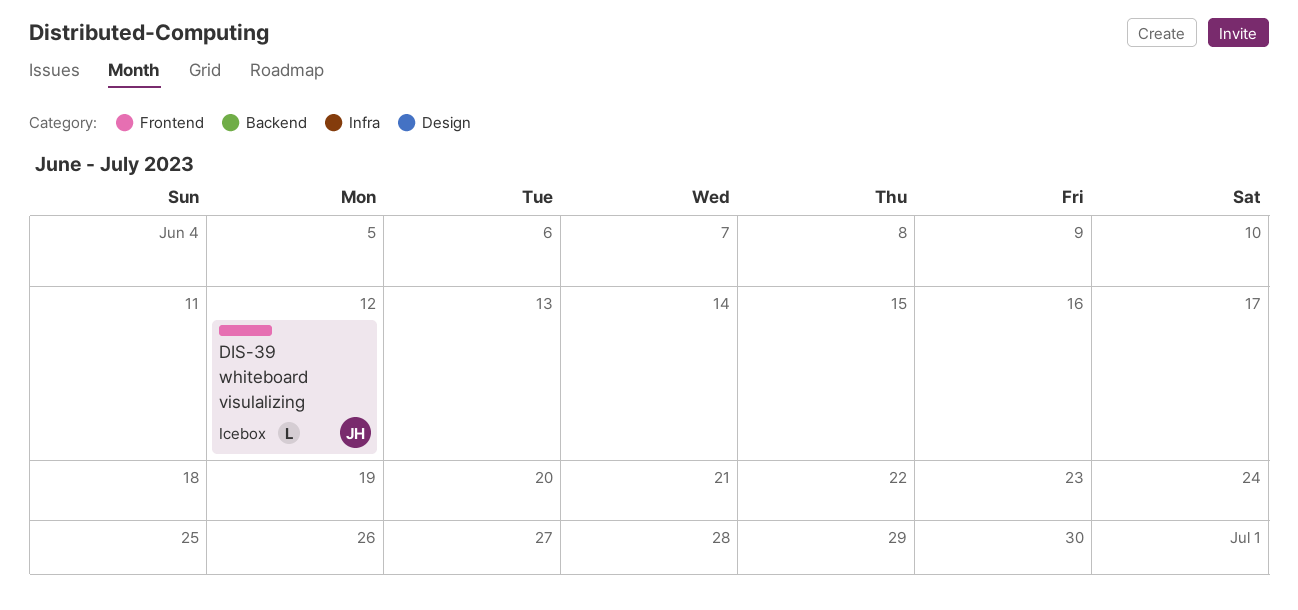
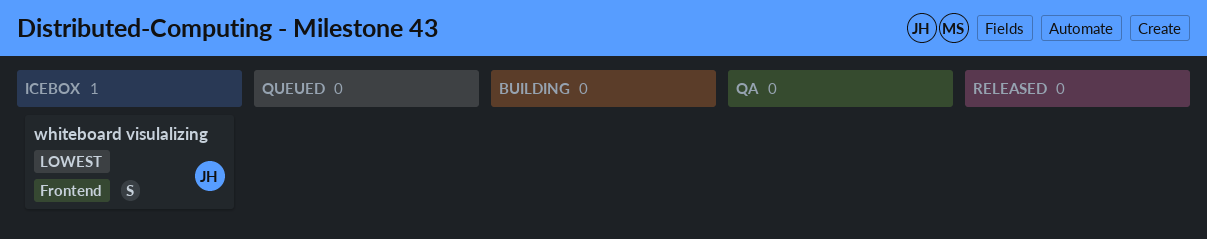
whiteboard visulalizing, estimate: L -> S

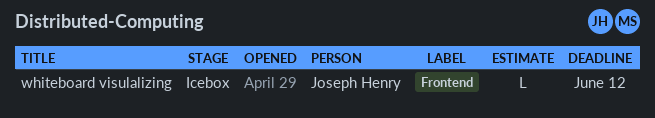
whiteboard visulalizing, estimate: S -> L

